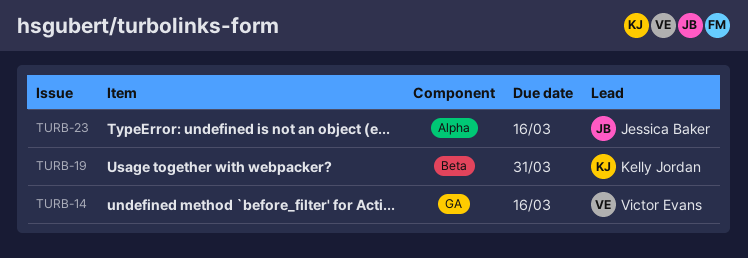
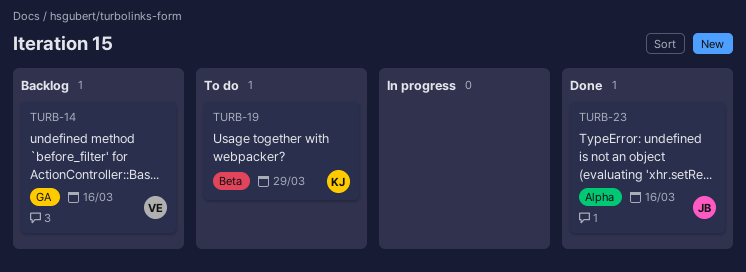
TURB-19, due: Mar 31 -> Mar 29

